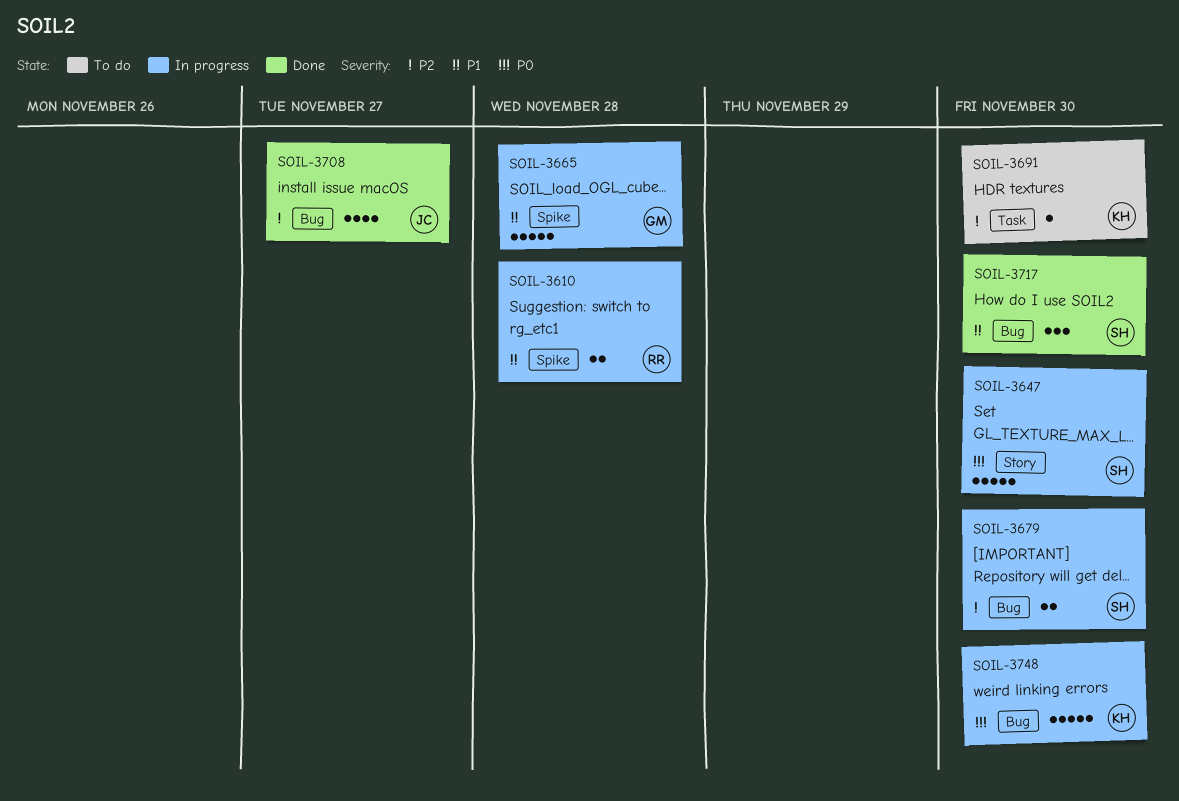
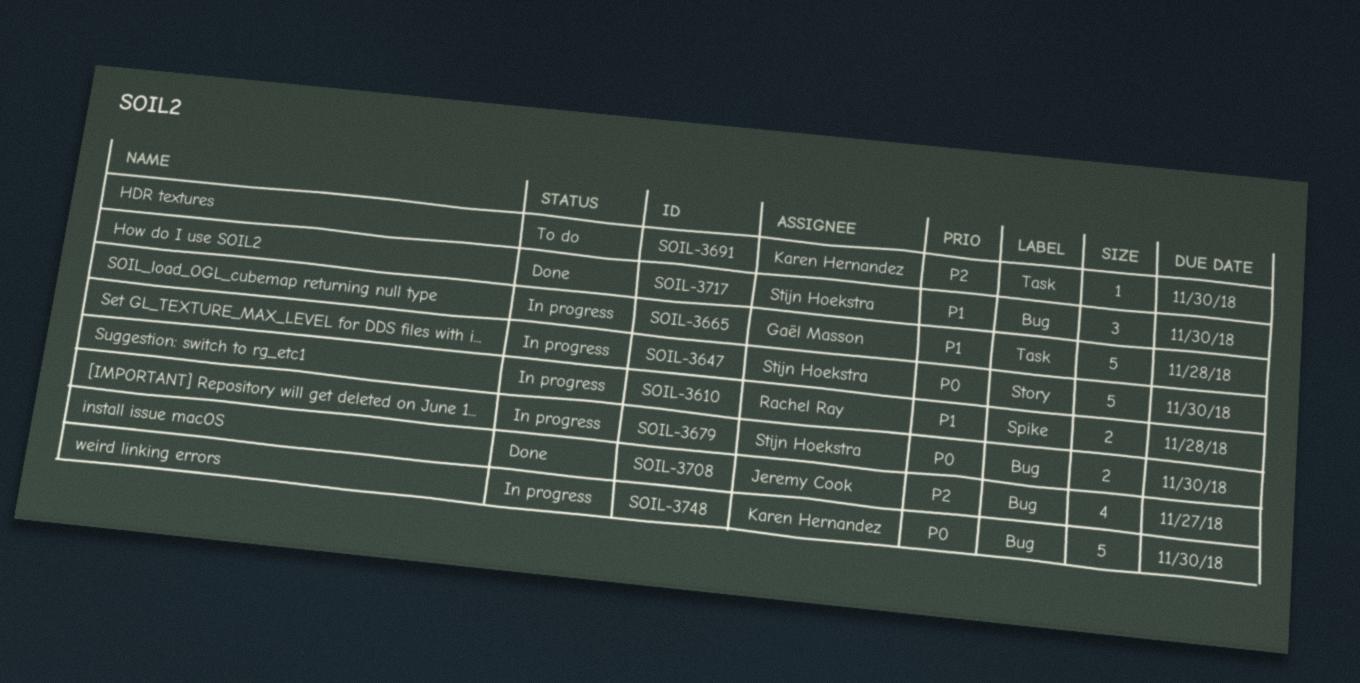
SOIL-3665, label: Spike -> Task
SOIL-3679, priority: P2 -> P0

